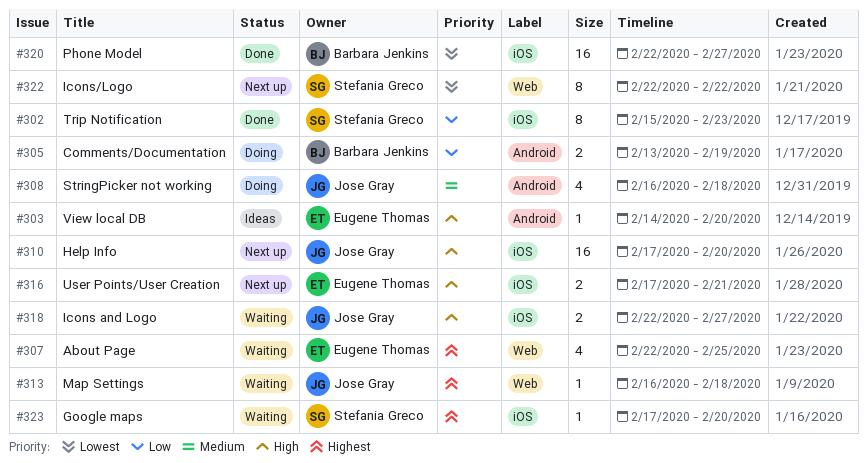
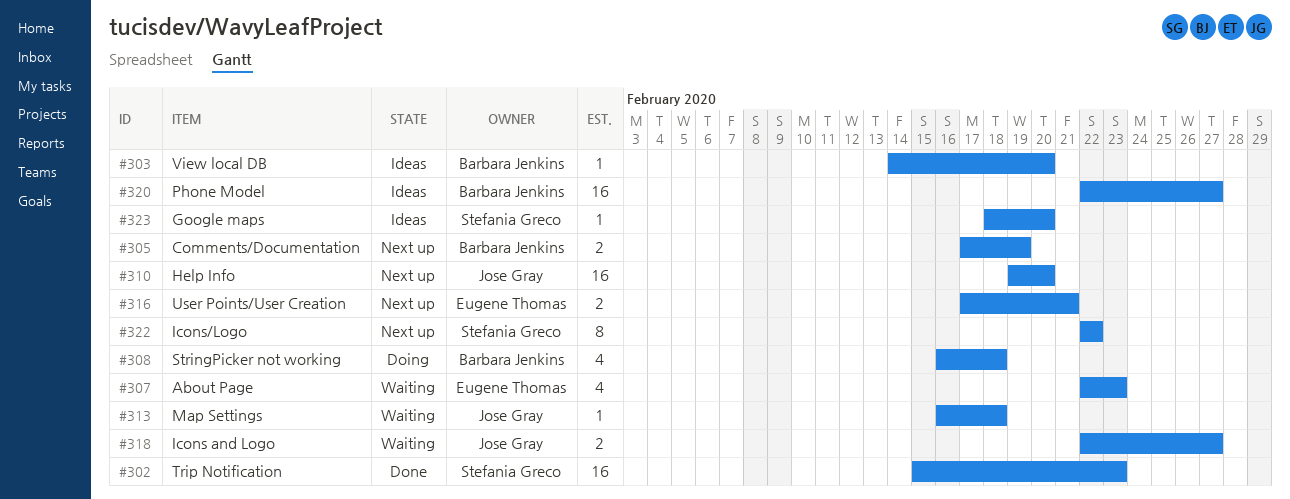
#302, estimate: 8 -> 16
#303, owner: Eugene Thomas -> Barbara Jenkins
#305, status: Doing -> Next up
#305, start: Feb 13 -> Feb 17
#307, due: Feb 25 -> Feb 23
#308, owner: Jose Gray -> Barbara Jenkins
#310, start: Feb 17 -> Feb 19
#320, status: Done -> Ideas
#323, status: Waiting -> Ideas
#323, start: Feb 17 -> Feb 18

